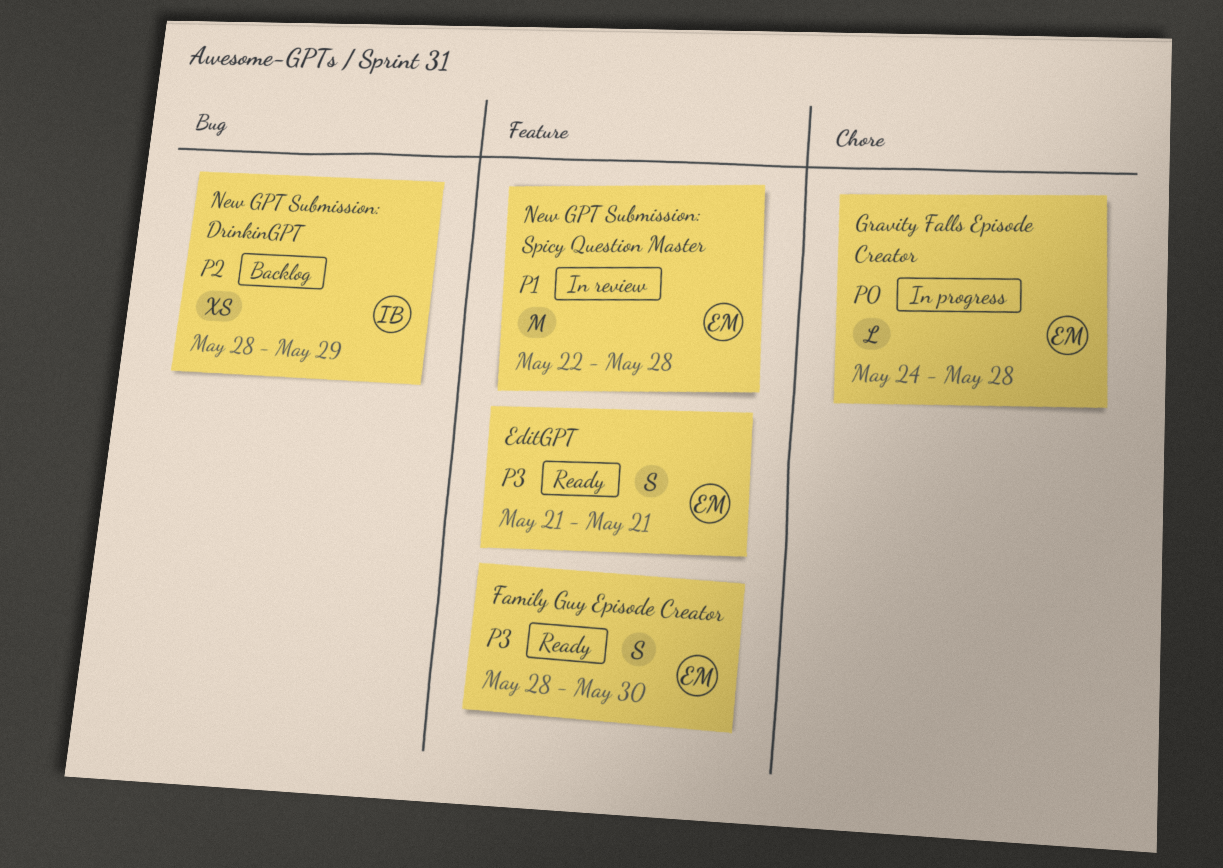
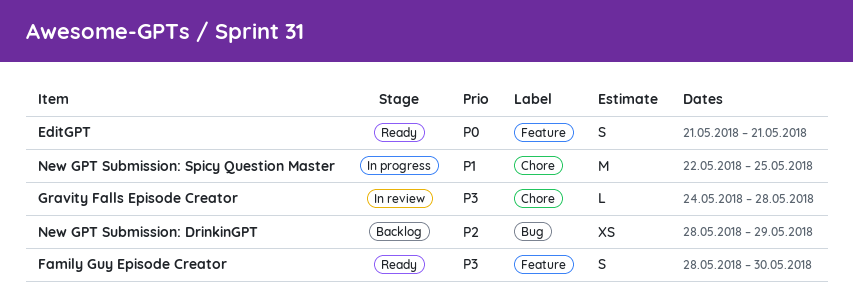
EditGPT, priority: P3 -> P0
Gravity Falls Episode Creator, status: In progress -> In review
Gravity Falls Episode Creator, priority: P0 -> P3
New GPT Submission: Spicy Question Master, status: In review -> In progress
New GPT Submission: Spicy Question Master, label: Feature -> Chore
New GPT Submission: Spicy Question Master, due: May 28 -> May 25

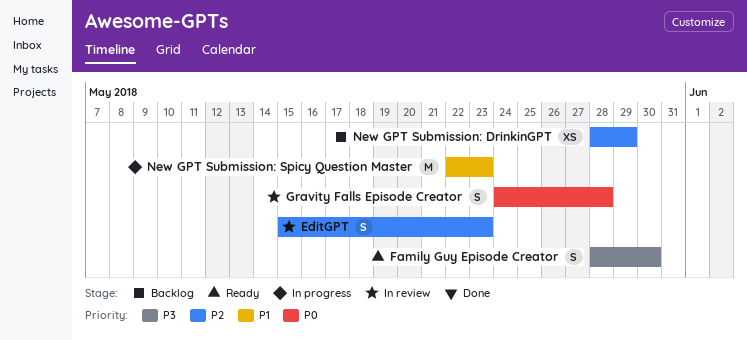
EditGPT, status: Ready -> In review
EditGPT, priority: P0 -> P2
EditGPT, start: May 21 -> May 15
EditGPT, due: May 21 -> May 23
Gravity Falls Episode Creator, priority: P3 -> P0
Gravity Falls Episode Creator, estimate: L -> S
New GPT Submission: Spicy Question Master, due: May 25 -> May 23

